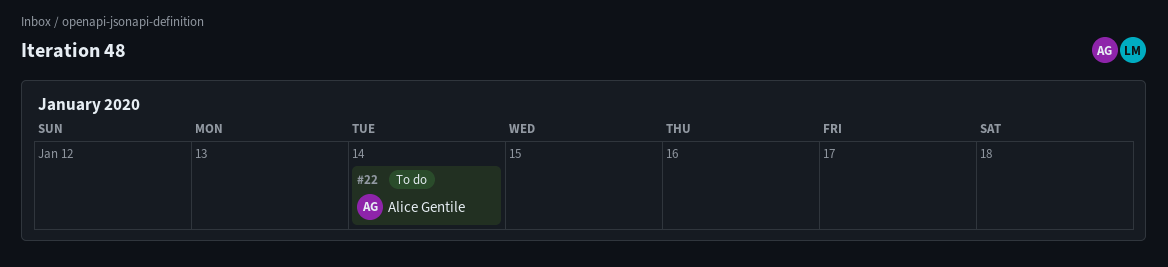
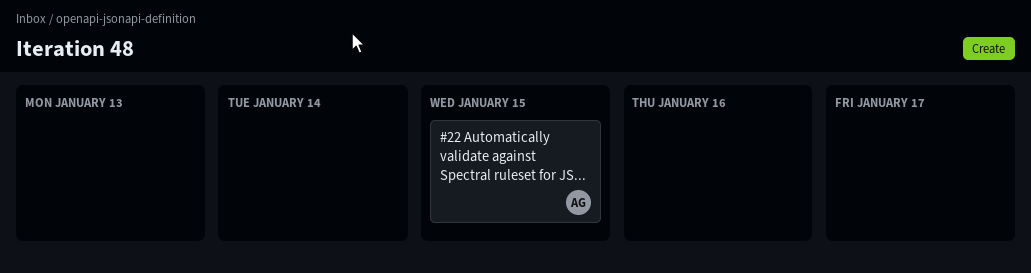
#22, due: Jan 14 -> Jan 15

